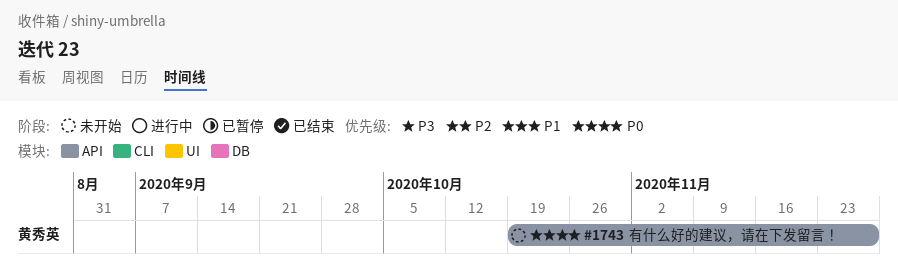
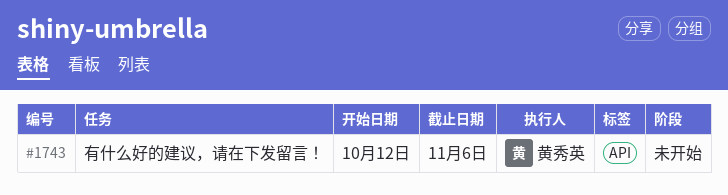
#1743, start: Oct 19 -> Oct 12
#1743, due: Nov 27 -> Nov 6

